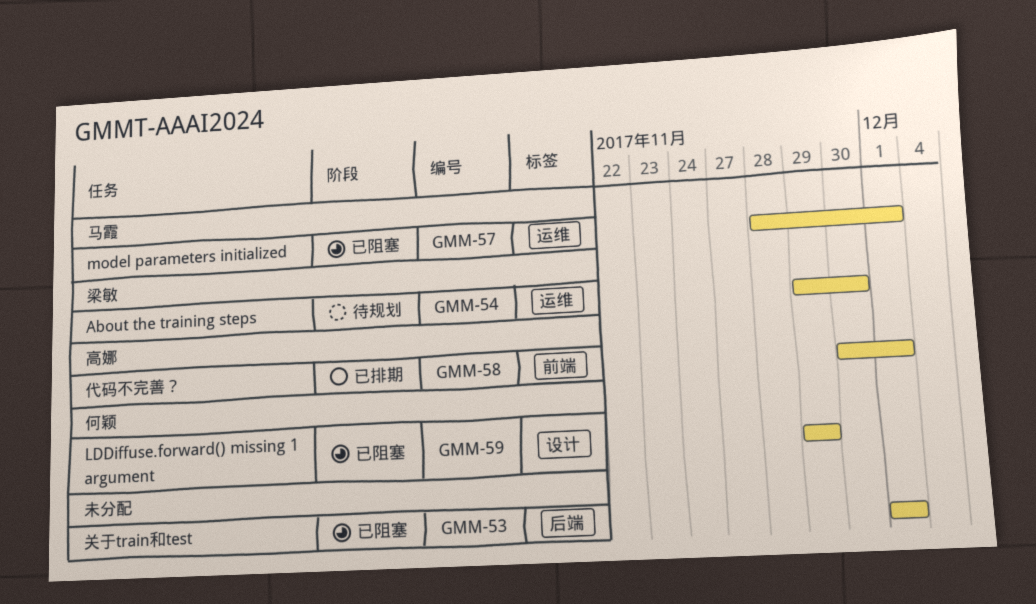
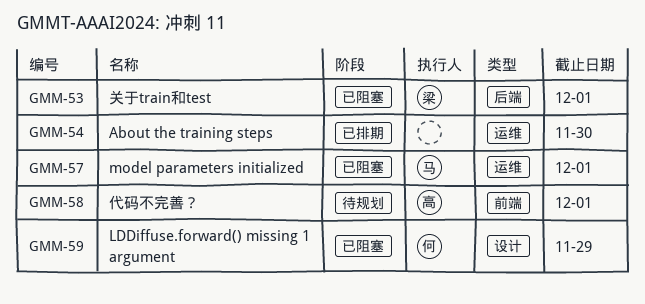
GMM-53, owner: none -> 梁敏
GMM-54, status: 待规划 -> 已排期
GMM-54, owner: 梁敏 -> none
GMM-58, status: 已排期 -> 待规划

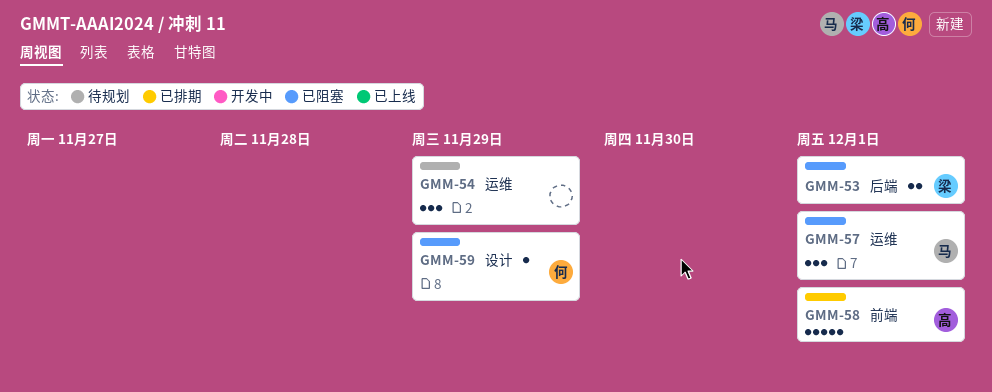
GMM-54, status: 已排期 -> 待规划
GMM-54, due: Nov 30 -> Nov 29
GMM-58, status: 待规划 -> 已排期

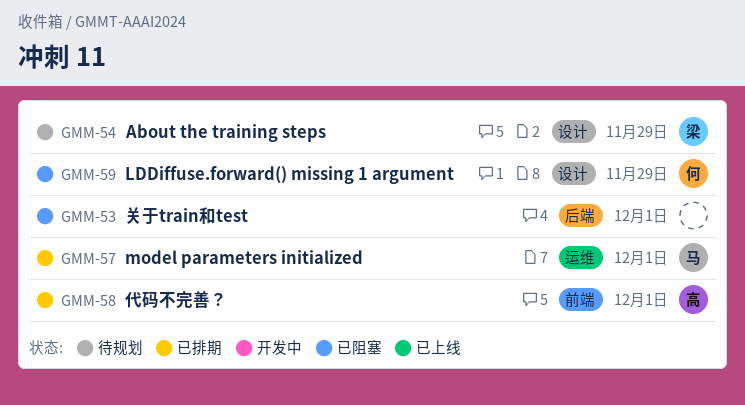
GMM-53, owner: 梁 -> none
GMM-54, owner: none -> 梁
GMM-54, label: 运维 -> 设计
GMM-57, status: 已阻塞 -> 已排期

